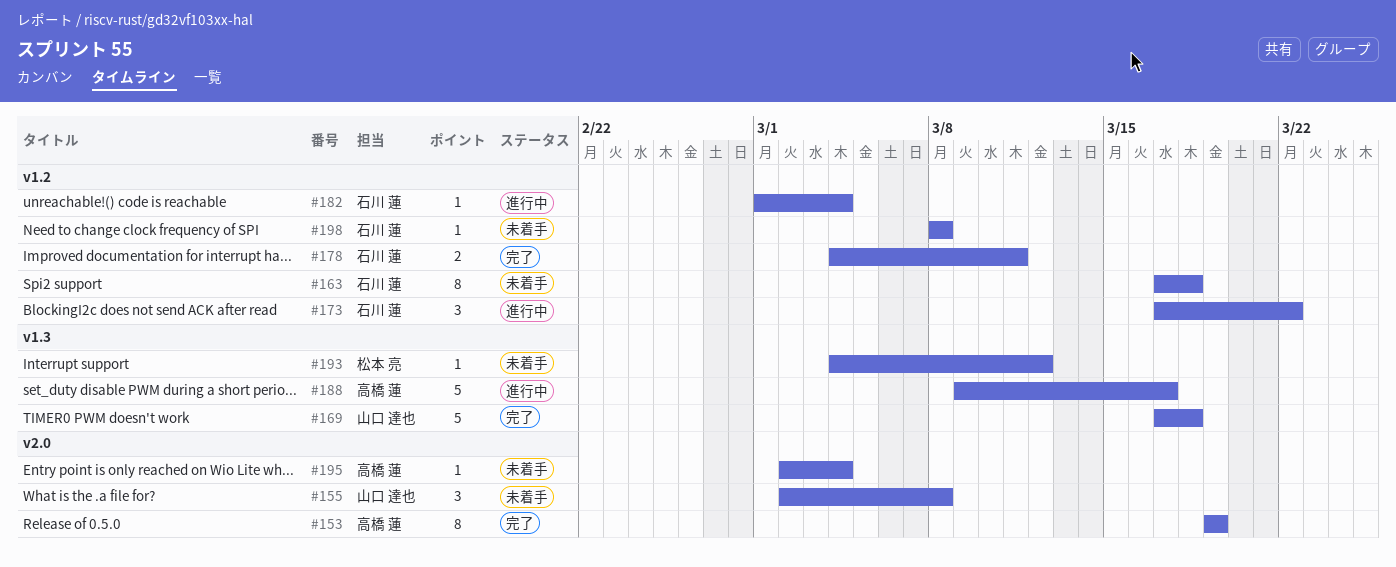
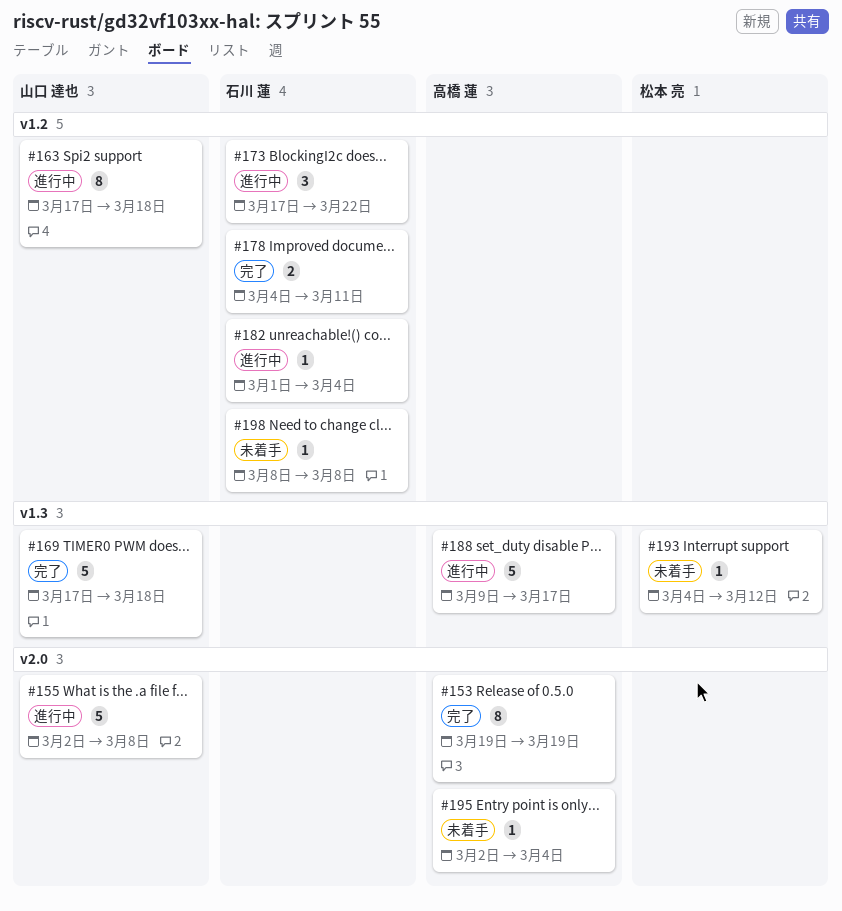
#155, status: 未着手 -> 進行中
#155, estimate: 3 -> 5
#163, status: 未着手 -> 進行中
#163, owner: 石川 蓮 -> 山口 達也

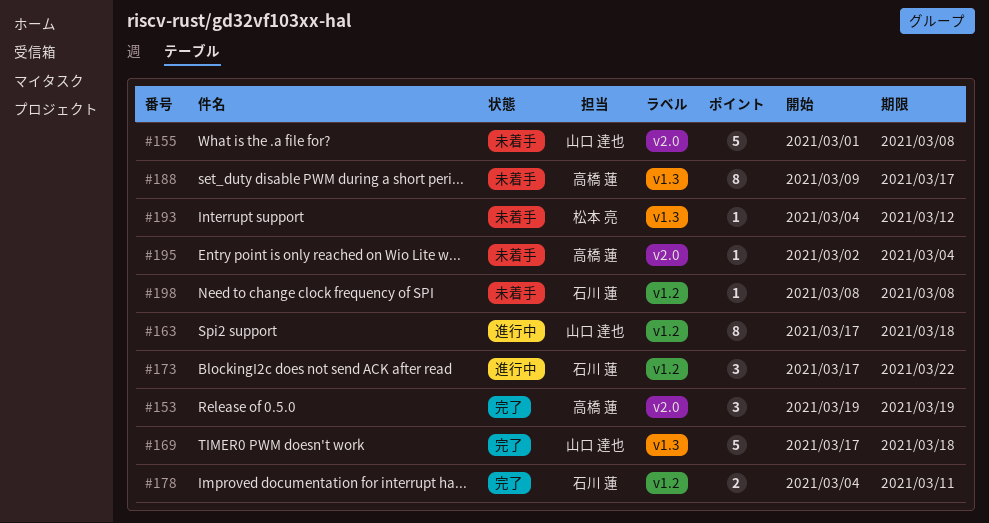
#153, estimate: 8 -> 3
#155, status: 進行中 -> 未着手
#155, start: Mar 2 -> Mar 1
#182: present -> none
#188, status: 進行中 -> 未着手
#188, estimate: 5 -> 8

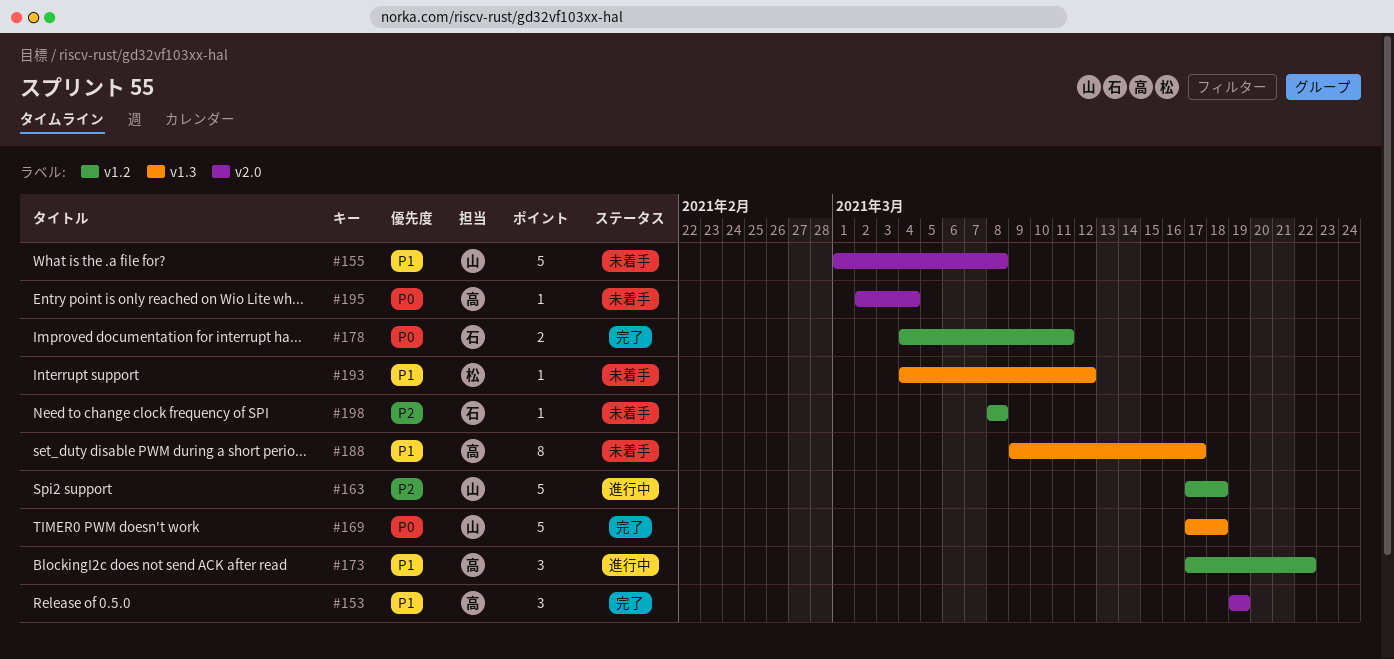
#163, estimate: 8 -> 5
#173, owner: 石川 蓮 -> 高橋 蓮

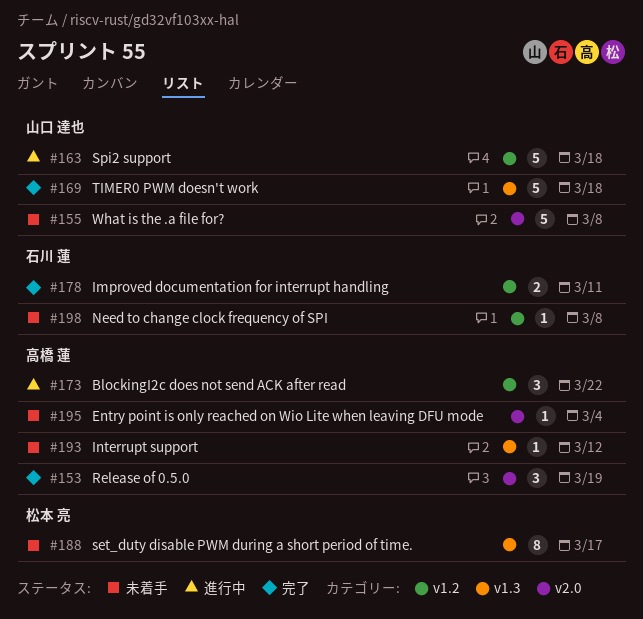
#188, owner: 高橋 蓮 -> 松本 亮
#193, owner: 松本 亮 -> 高橋 蓮

